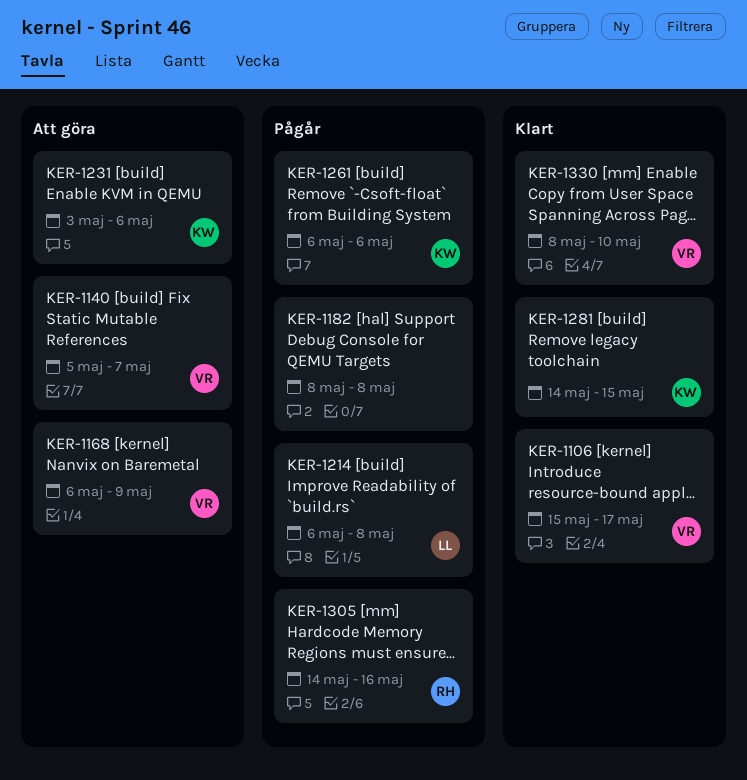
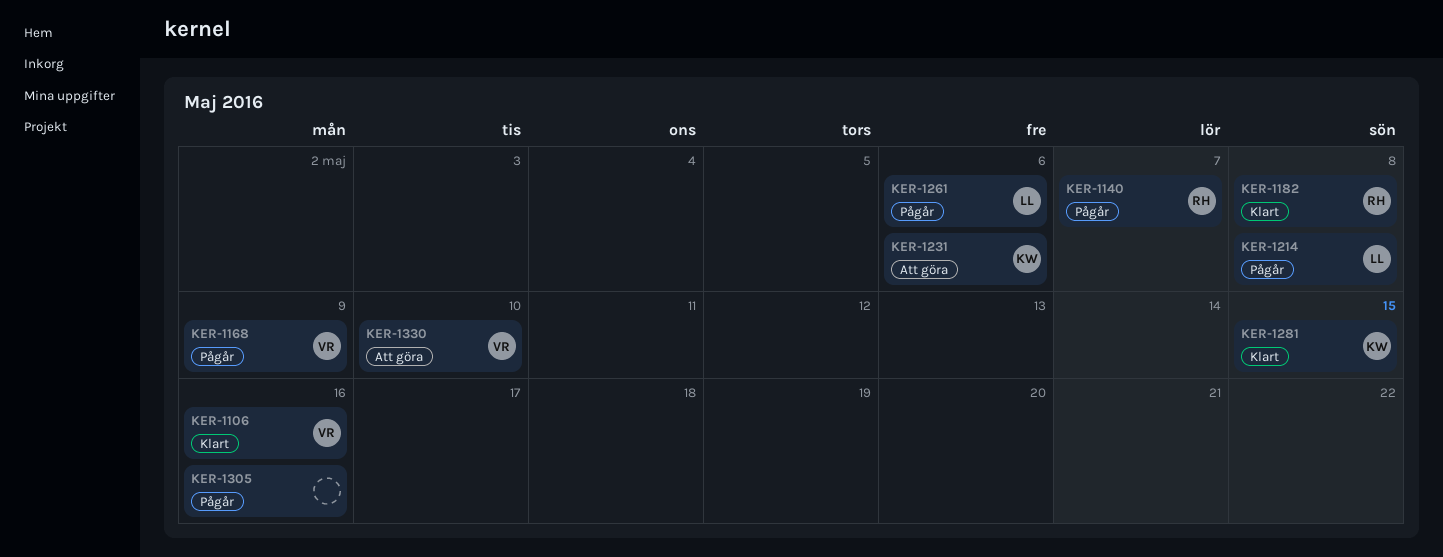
KER-1106, due: May 17 -> May 16
KER-1140, status: Att göra -> Pågår
KER-1140, owner: VR -> RH
KER-1168, status: Att göra -> Pågår
KER-1182, status: Pågår -> Klart
KER-1182, owner: none -> RH
KER-1261, owner: KW -> LL
KER-1305, owner: RH -> none
KER-1330, status: Klart -> Att göra

